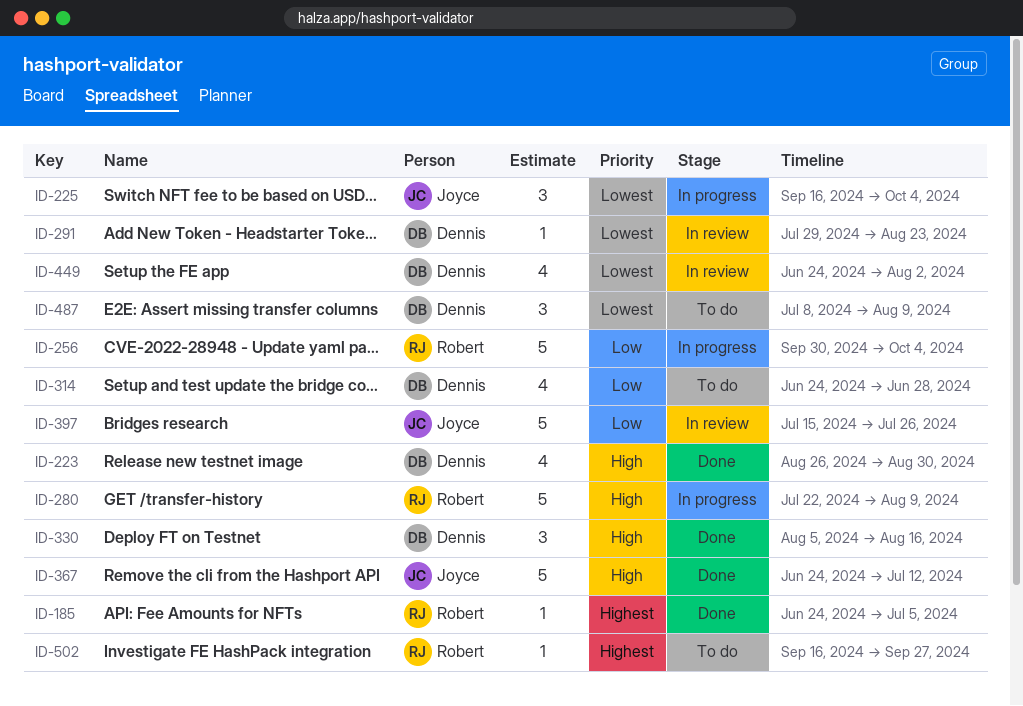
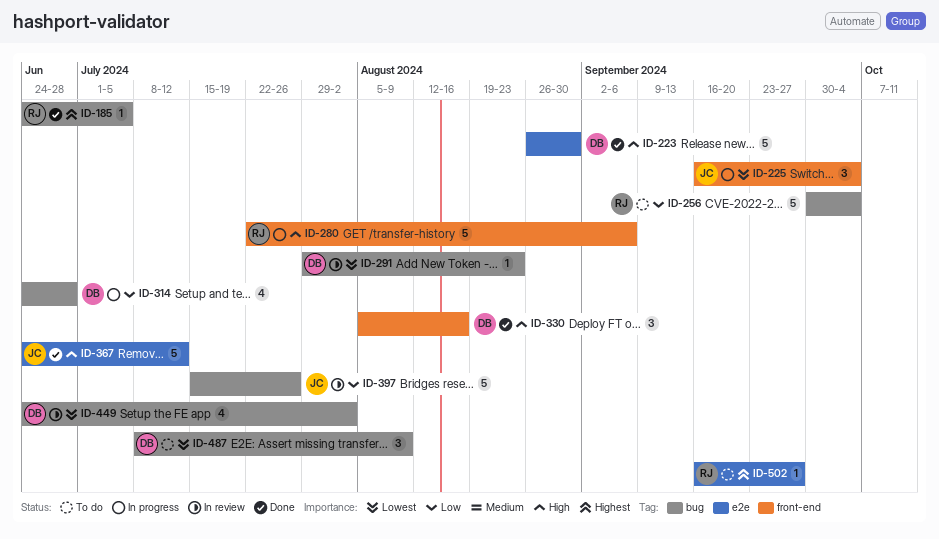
ID-223, estimate: 4 -> 5
ID-256, status: In progress -> To do
ID-280, due: Aug 9 -> Sep 6
ID-314, status: To do -> In progress

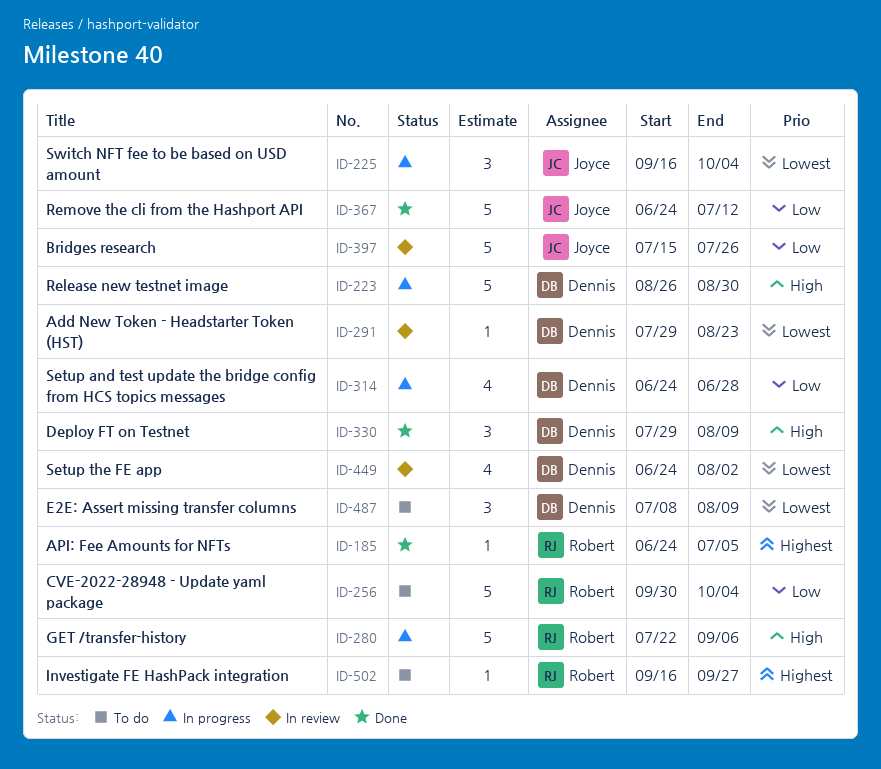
ID-223, status: Done -> In progress
ID-330, start: Aug 5 -> Jul 29
ID-330, due: Aug 16 -> Aug 9
ID-367, priority: High -> Low

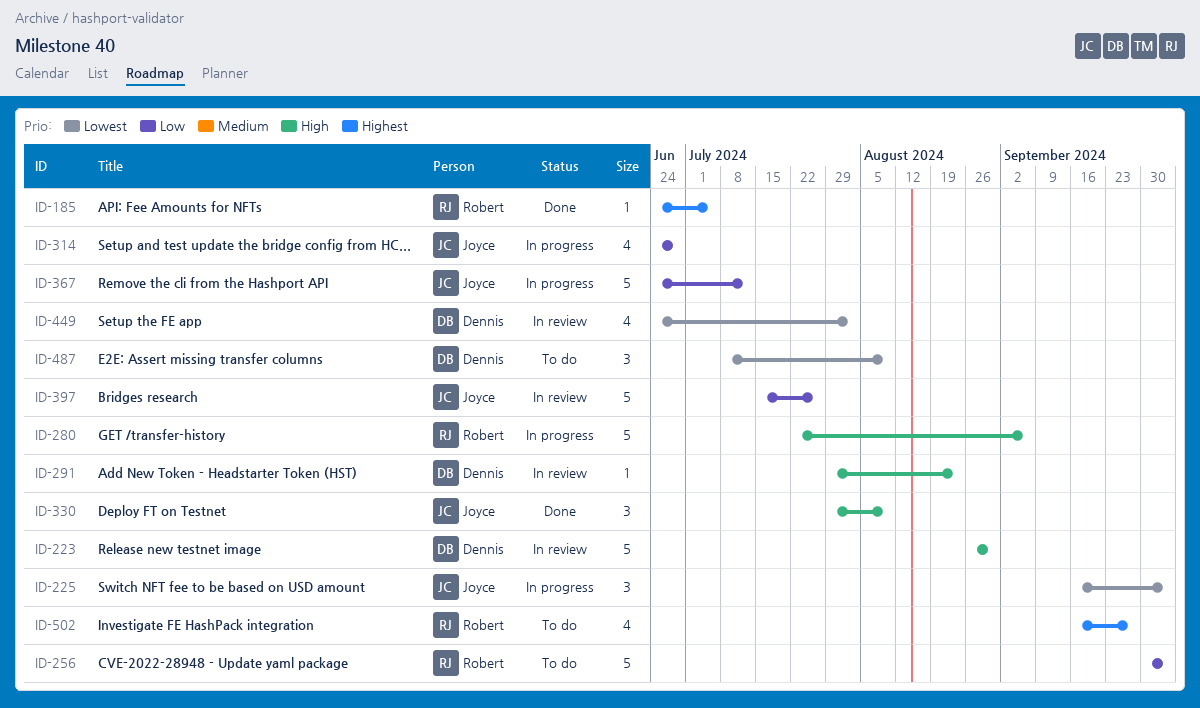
ID-223, status: In progress -> In review
ID-291, priority: Lowest -> High
ID-314, owner: Dennis -> Joyce
ID-330, owner: Dennis -> Joyce
ID-367, status: Done -> In progress
ID-502, estimate: 1 -> 4

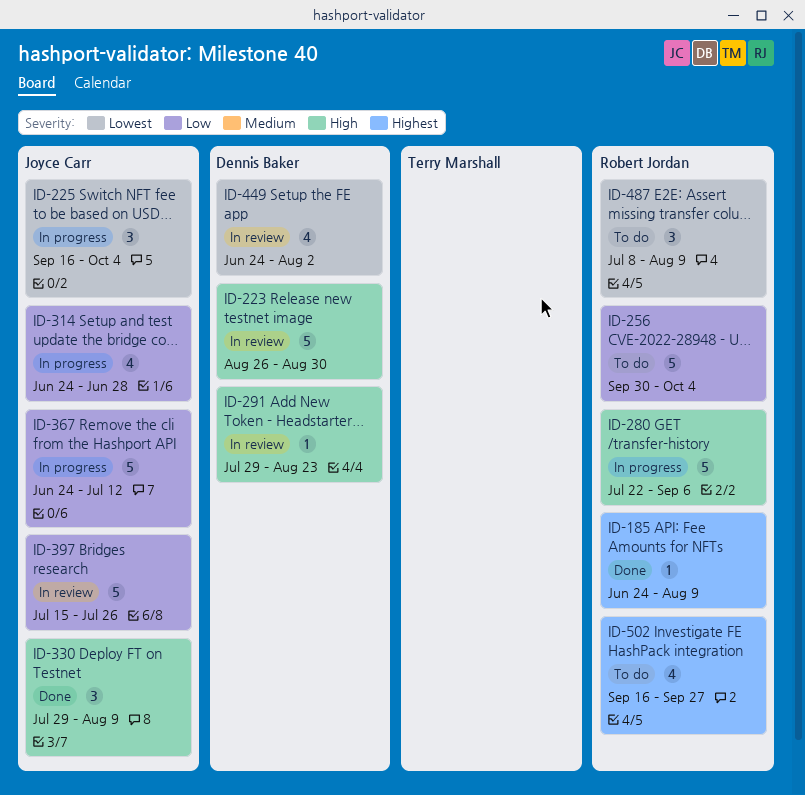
ID-185, due: Jul 5 -> Aug 9
ID-487, owner: Dennis Baker -> Robert Jordan

